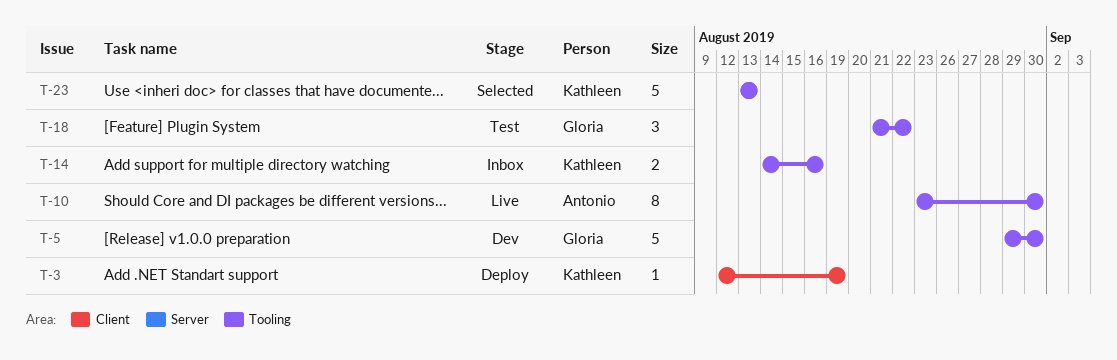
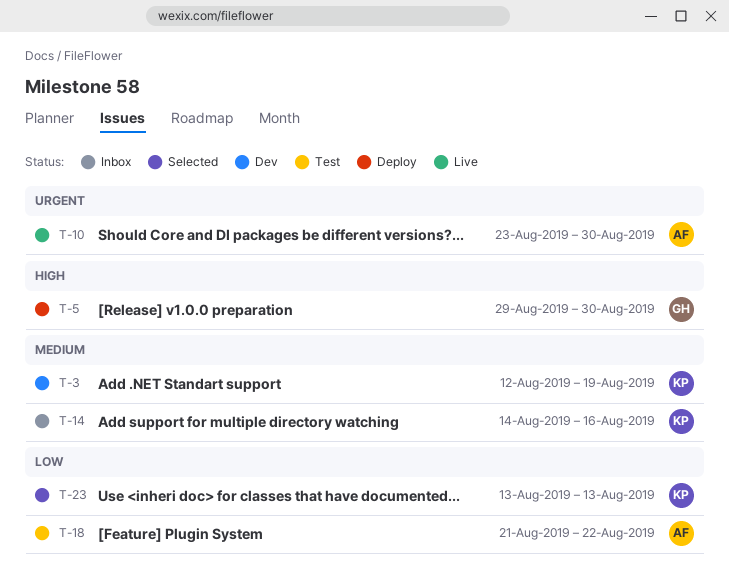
T-3, status: Deploy -> Dev
T-5, status: Dev -> Deploy
T-18, owner: Gloria -> Antonio

